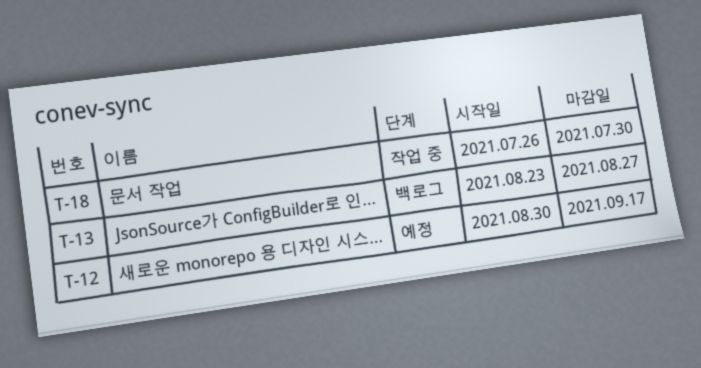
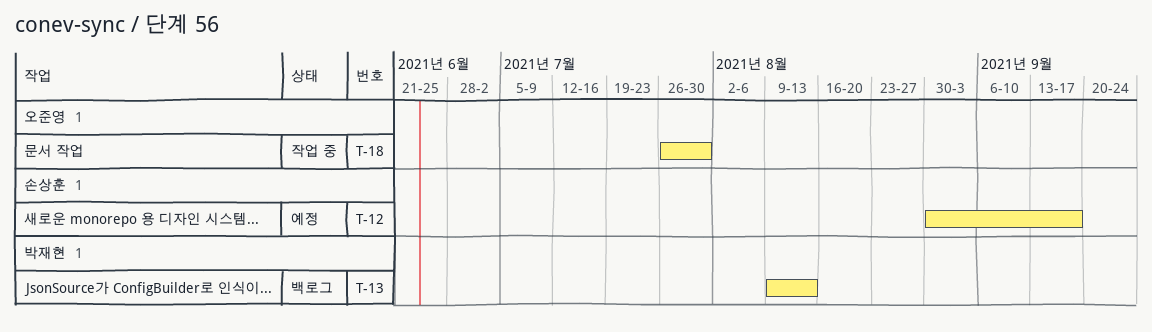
T-13, start: Aug 23 -> Aug 9
T-13, due: Aug 27 -> Aug 13

